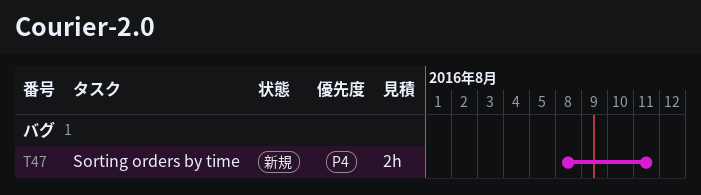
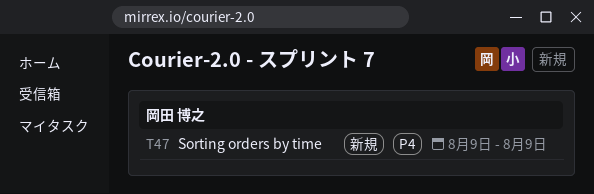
T47, start: Aug 8 -> Aug 9
T47, due: Aug 11 -> Aug 9

